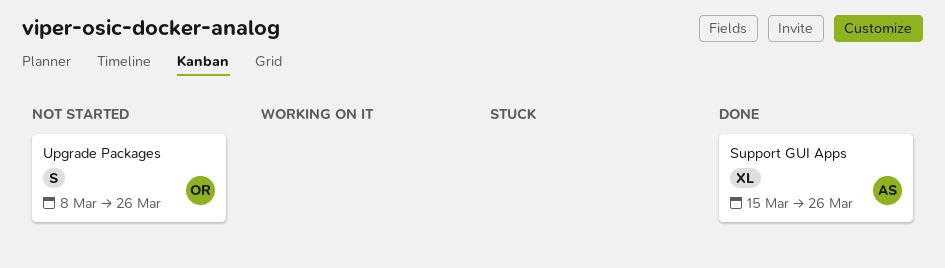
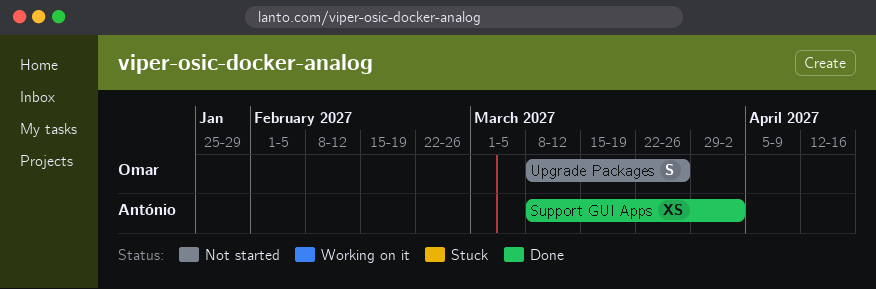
Support GUI Apps, estimate: XL -> XS
Support GUI Apps, start: Mar 15 -> Mar 8
Support GUI Apps, due: Mar 26 -> Apr 2

